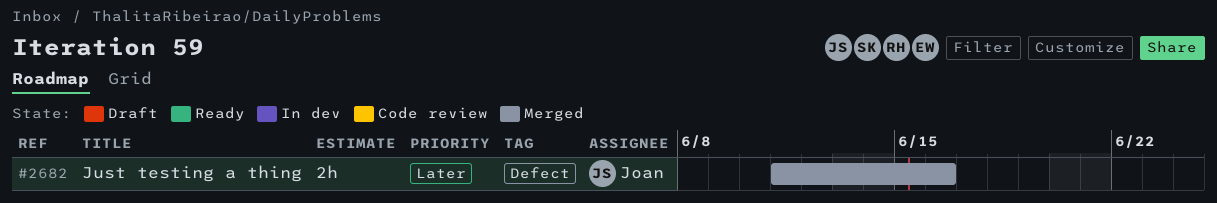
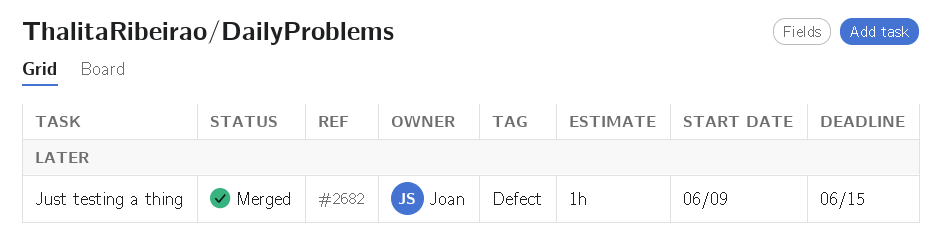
#2682, estimate: 2h -> 1h
#2682, start: Jun 11 -> Jun 9
#2682, due: Jun 16 -> Jun 15

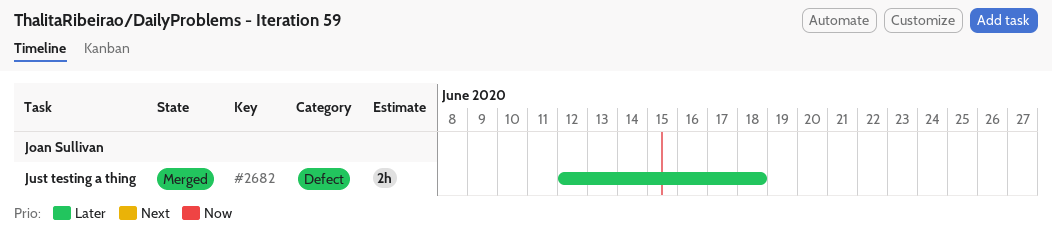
#2682, estimate: 1h -> 2h
#2682, start: Jun 9 -> Jun 12
#2682, due: Jun 15 -> Jun 18

